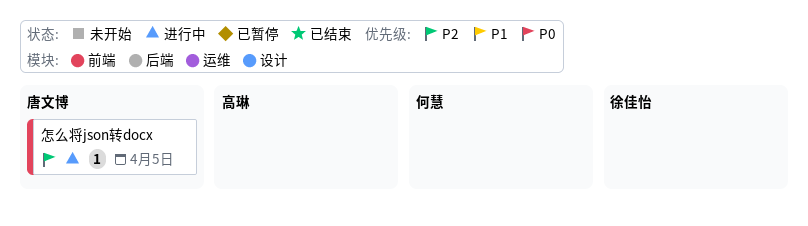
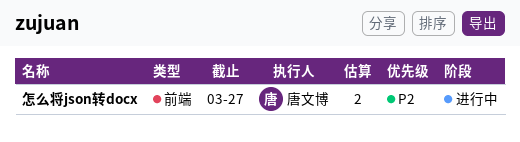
怎么将json转docx, estimate: 1 -> 2
怎么将json转docx, due: Apr 5 -> Mar 27

